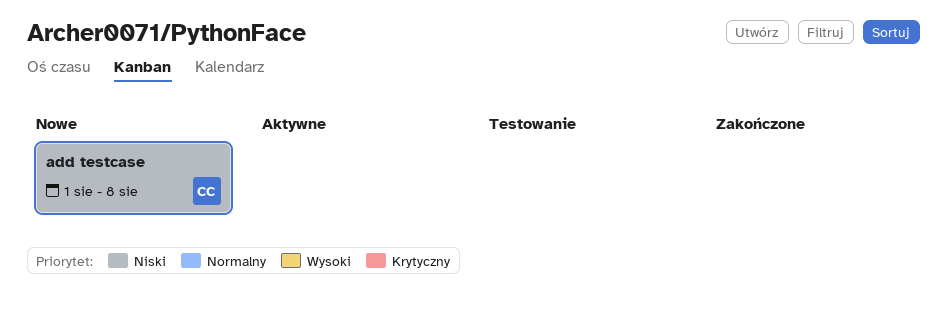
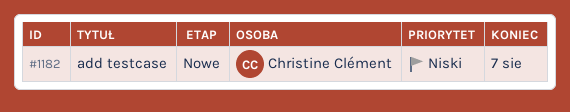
add testcase, due: Aug 8 -> Aug 7

